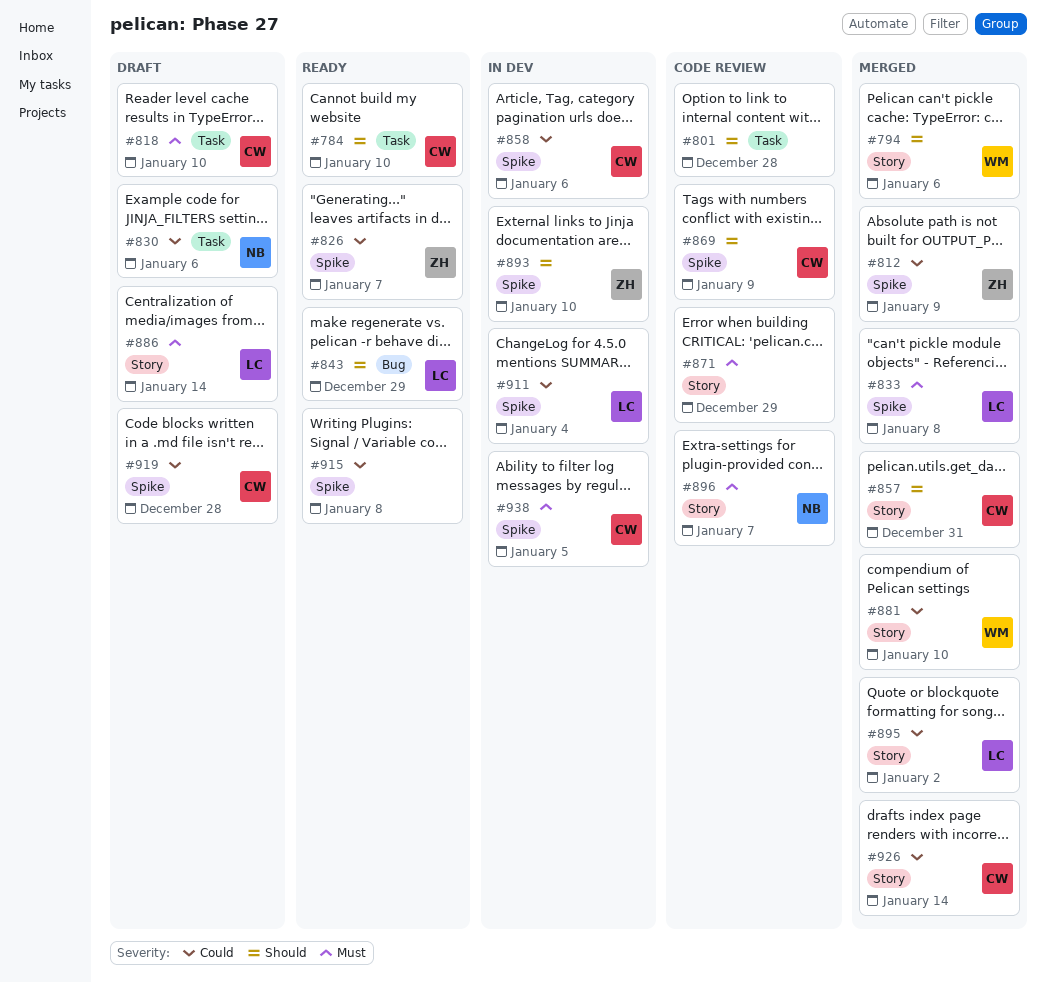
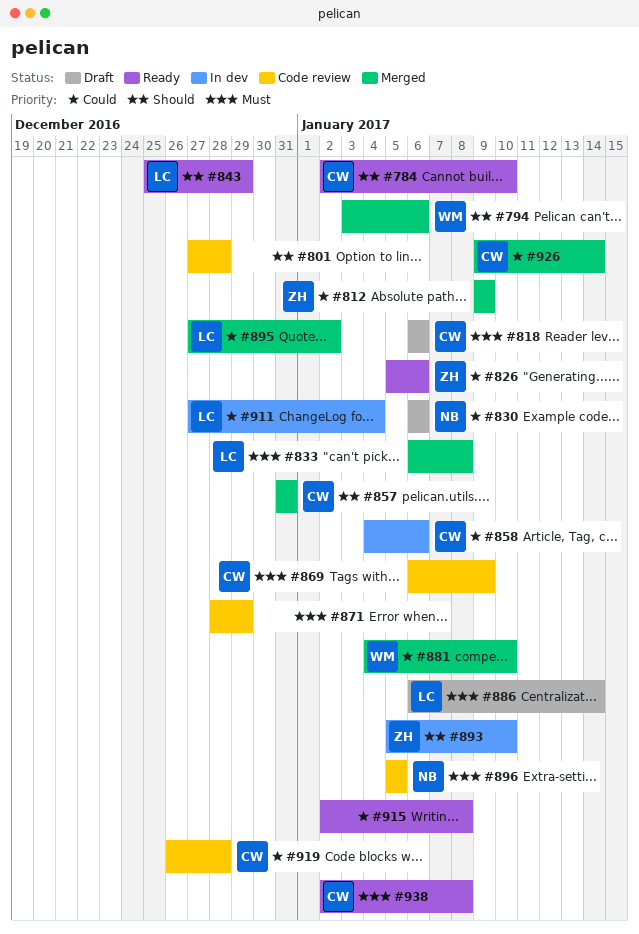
#818, due: Jan 10 -> Jan 6
#826, due: Jan 7 -> Jan 6
#869, priority: Should -> Must
#896, due: Jan 7 -> Jan 5
#919, status: Draft -> Code review
#938, status: In dev -> Ready
#938, due: Jan 5 -> Jan 8

